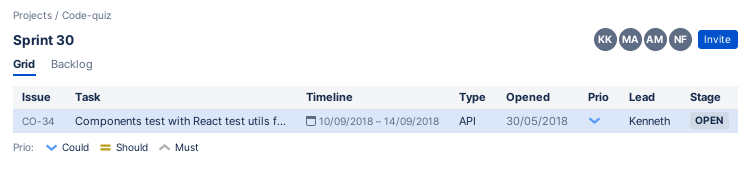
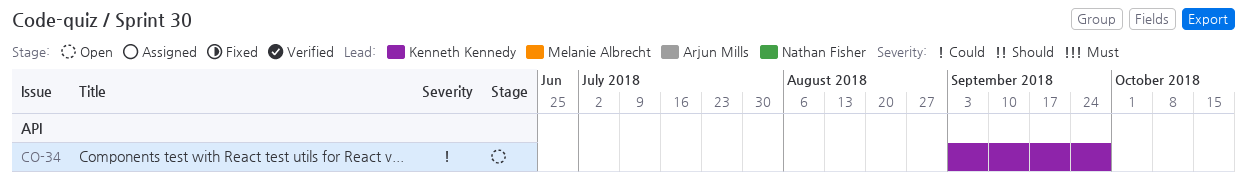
CO-34, start: Sep 10 -> Sep 3
CO-34, due: Sep 14 -> Sep 28

